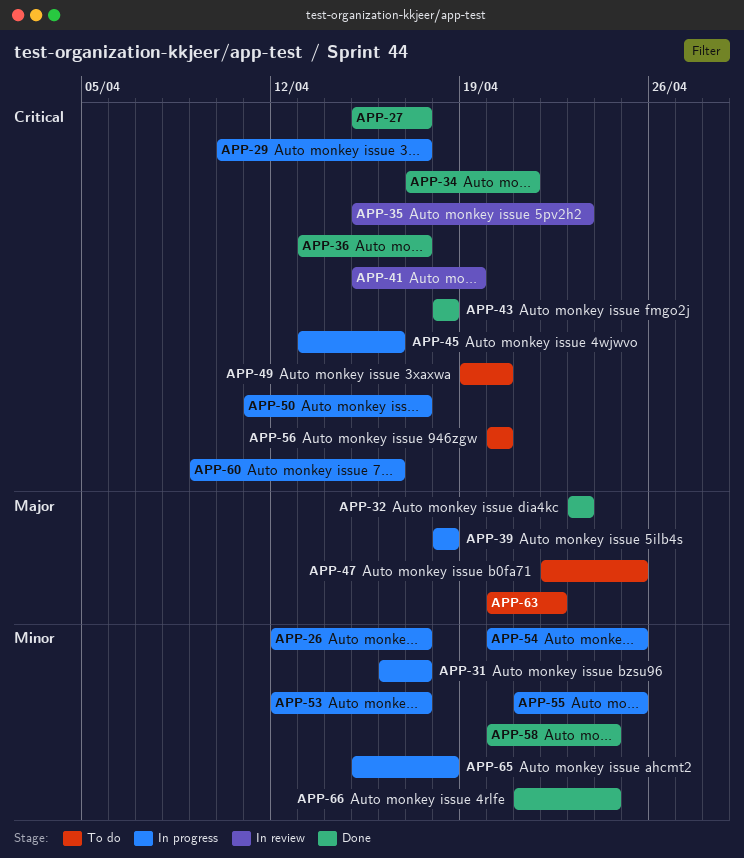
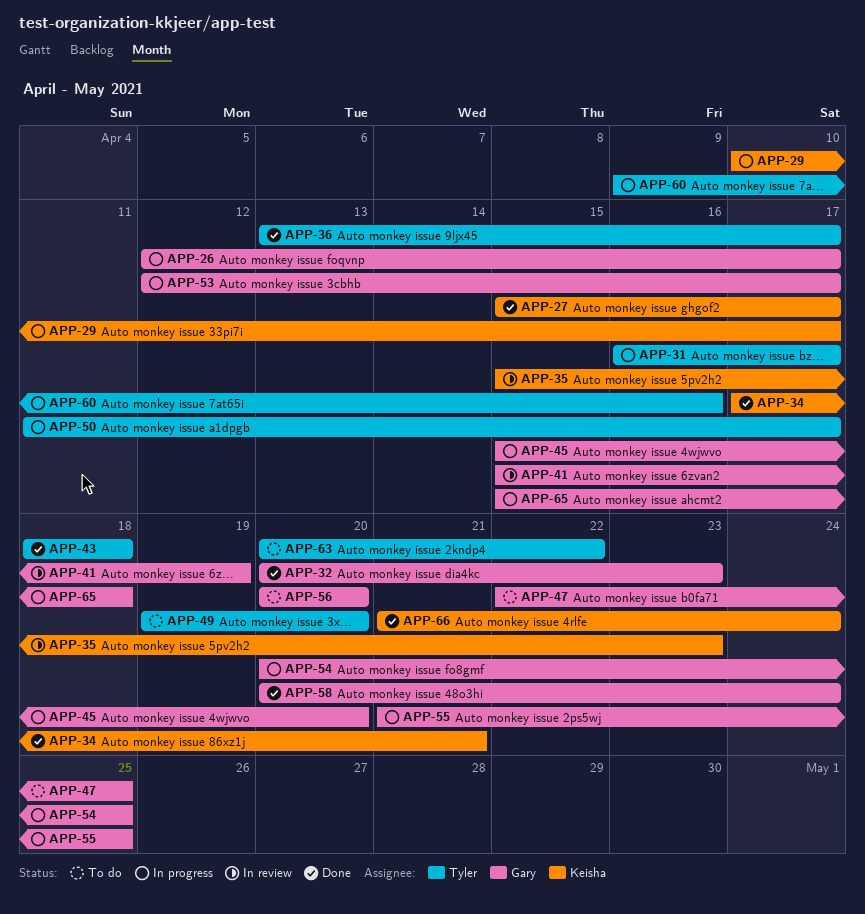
APP-32, start: Apr 23 -> Apr 20
APP-39: present -> none
APP-45, start: Apr 13 -> Apr 15
APP-45, due: Apr 16 -> Apr 20

